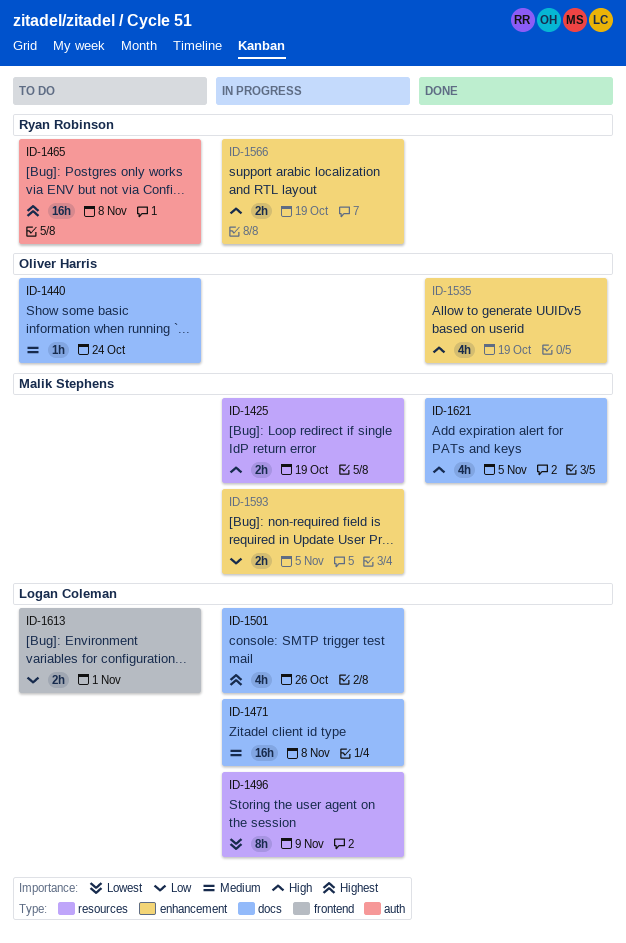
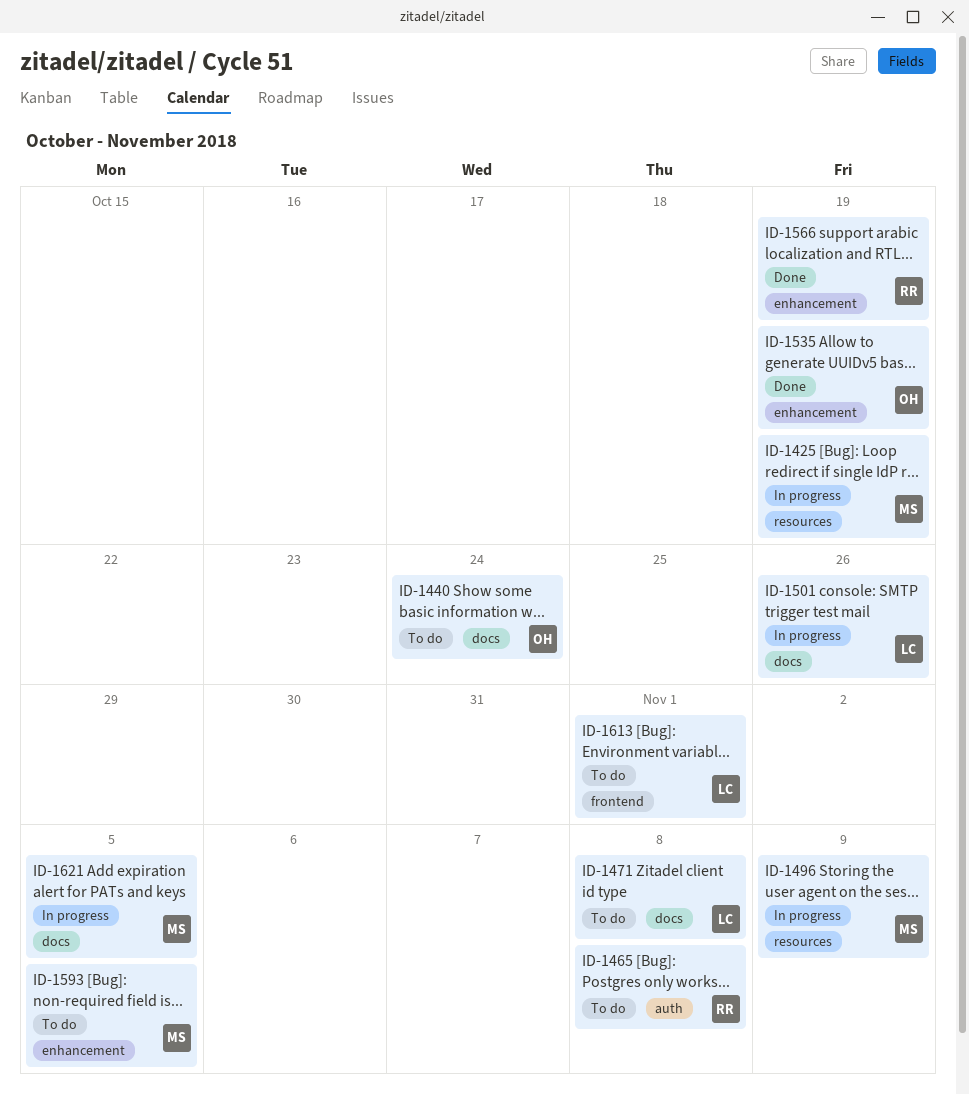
ID-1471, status: In progress -> To do
ID-1496, owner: Logan Coleman -> Malik Stephens
ID-1566, status: In progress -> Done
ID-1593, status: In progress -> To do
ID-1621, status: Done -> In progress

